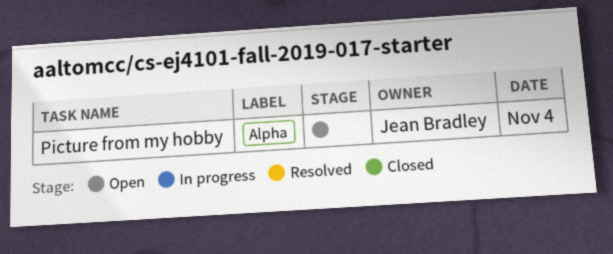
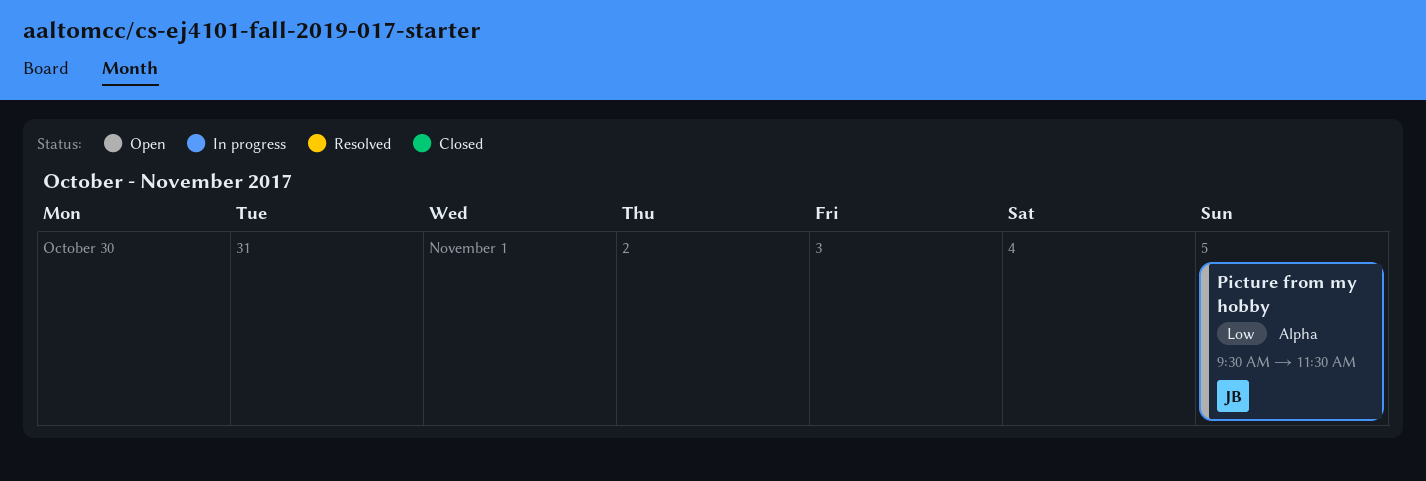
Picture from my hobby, day: Nov 4 -> Nov 5

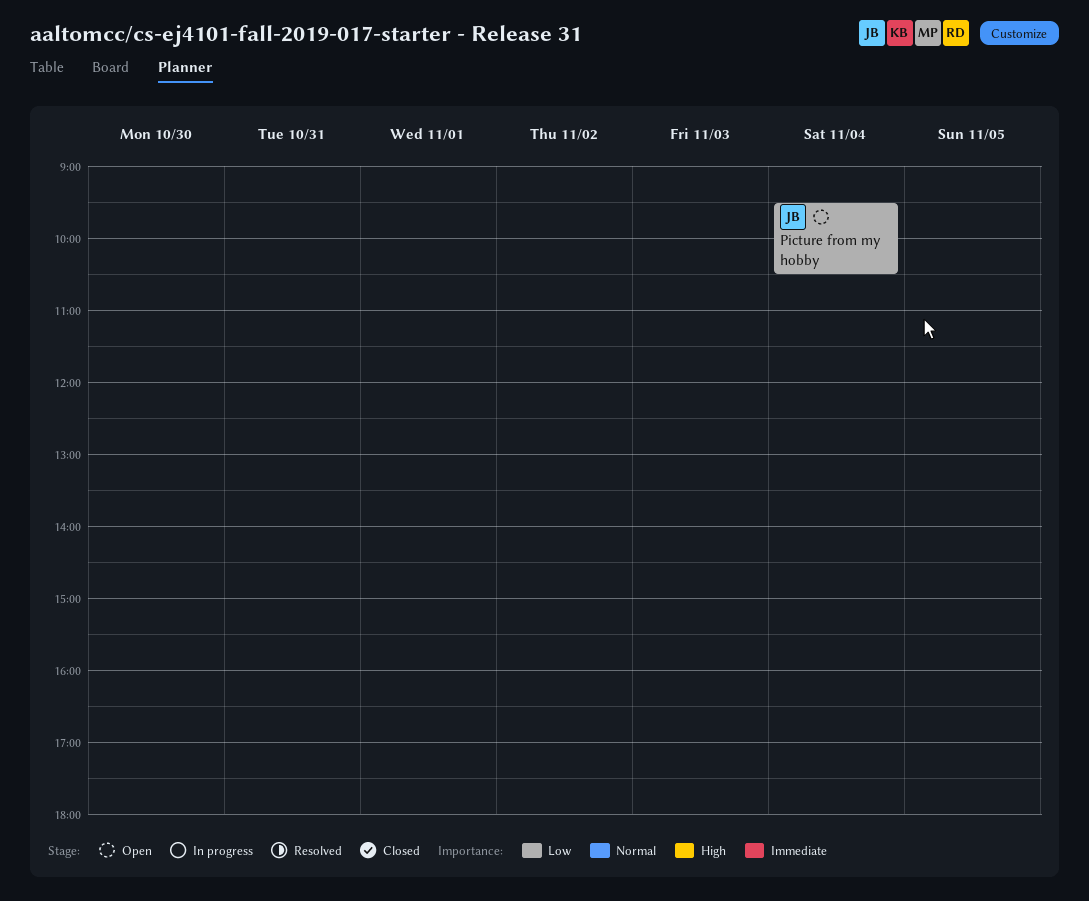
Picture from my hobby, day: Nov 5 -> Nov 4
Picture from my hobby, ends: 11:30 -> 10:30

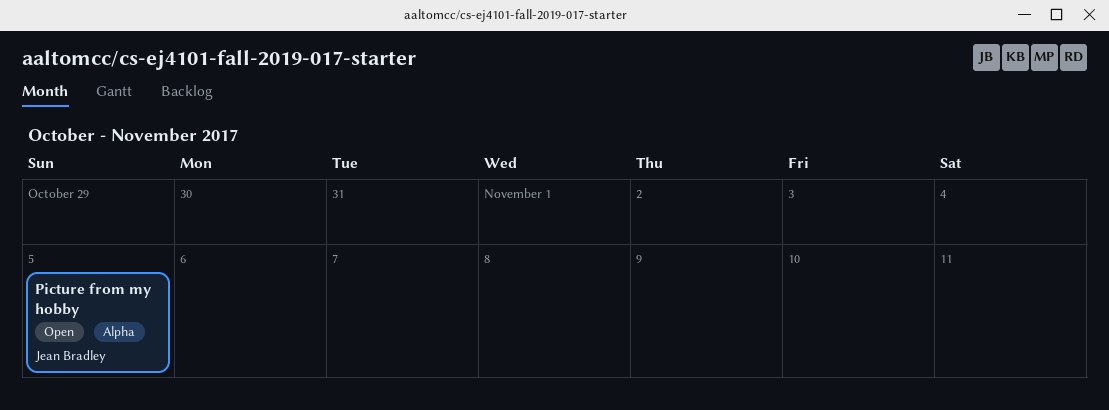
Picture from my hobby, day: Nov 4 -> Nov 5

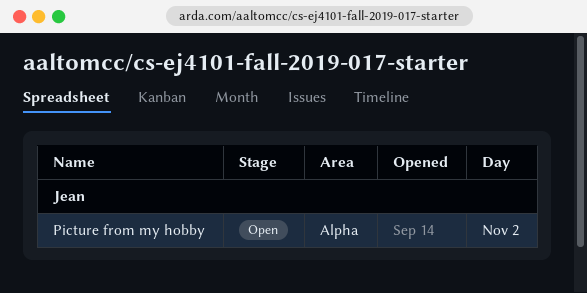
Picture from my hobby, day: Nov 5 -> Nov 2

